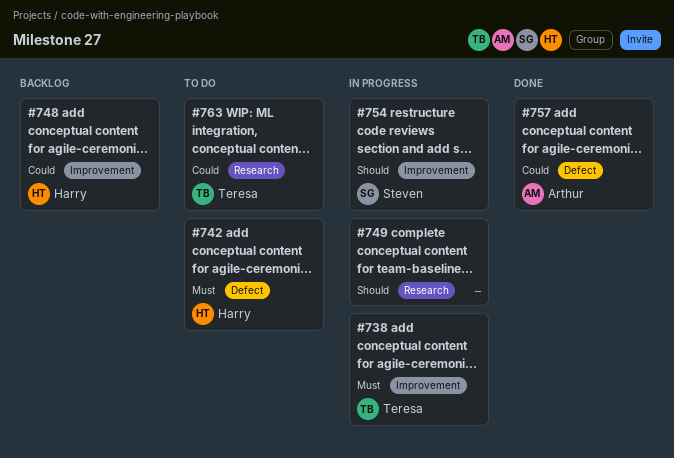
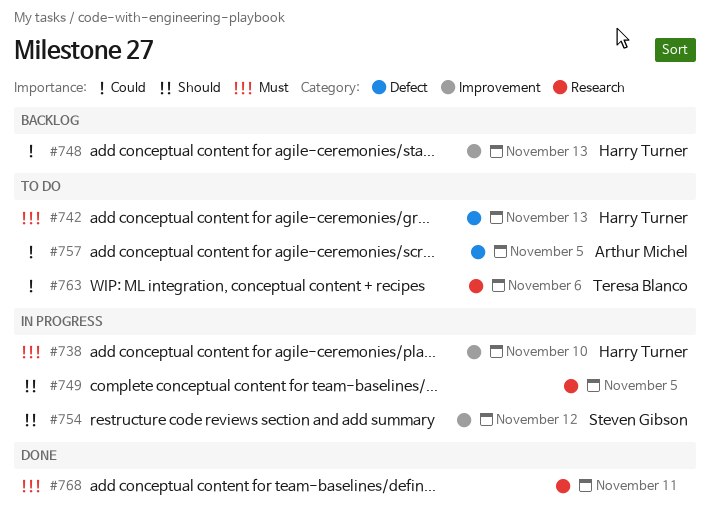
#738, owner: Teresa Blanco -> Harry Turner
#757, status: Done -> To do
#768: none -> present

